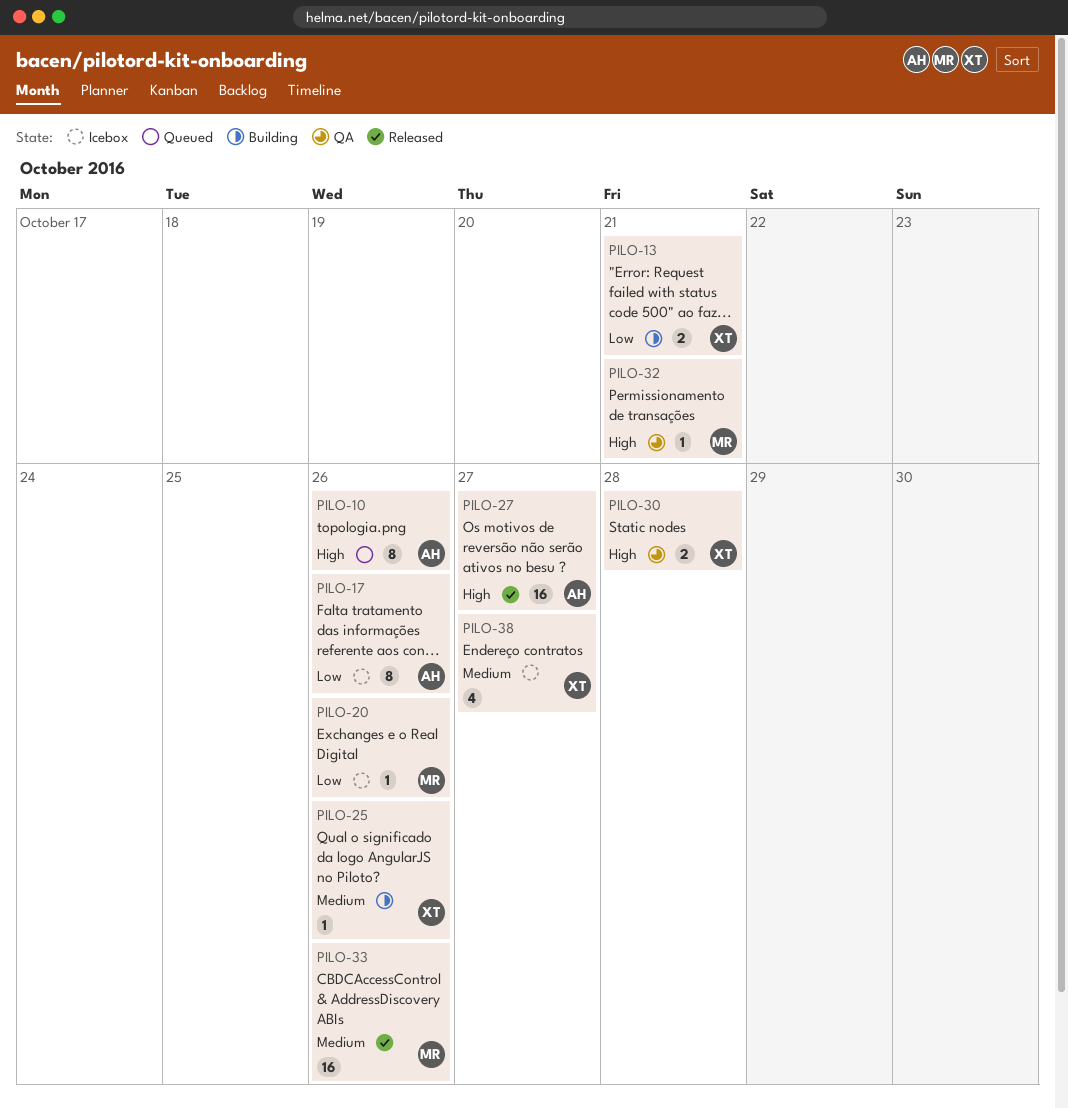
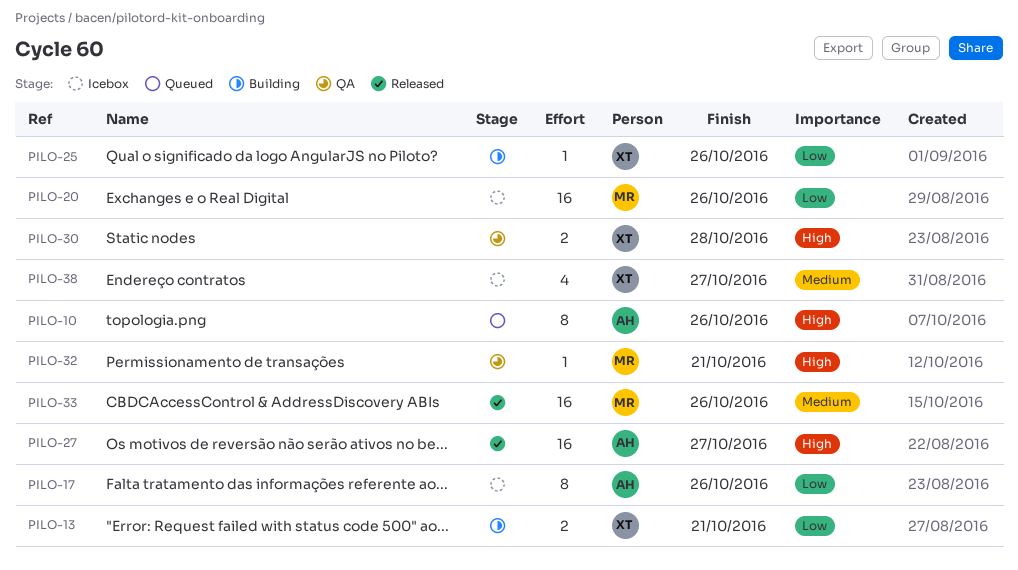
PILO-20, estimate: 1 -> 16
PILO-25, priority: Medium -> Low

